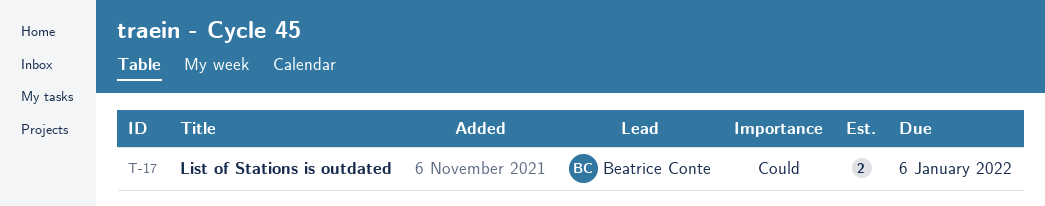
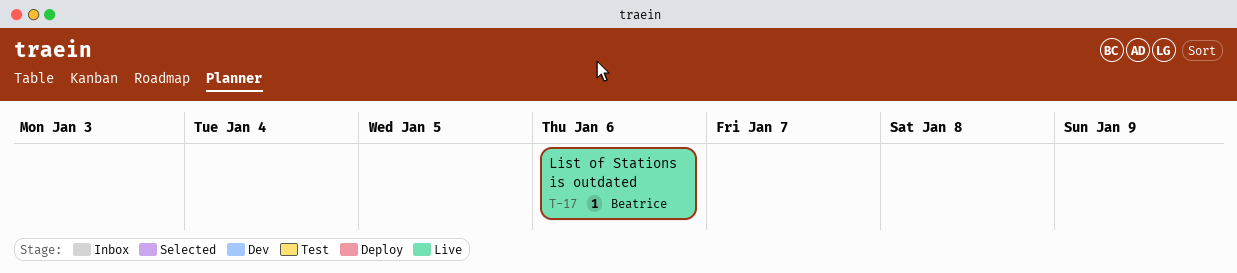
T-17, estimate: 2 -> 1

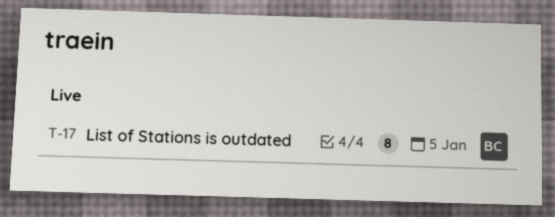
T-17, estimate: 1 -> 8
T-17, due: Jan 6 -> Jan 5

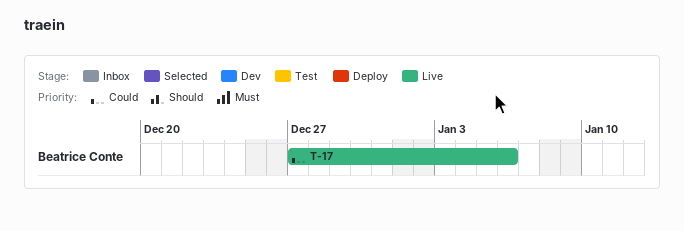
T-17, due: Jan 5 -> Jan 6

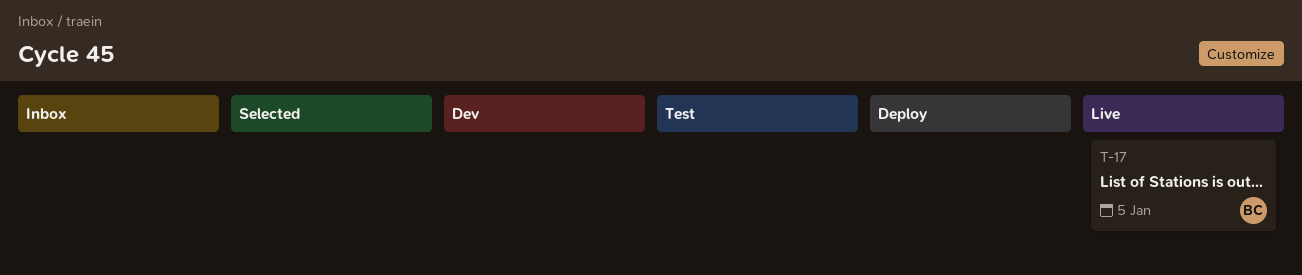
T-17, due: Jan 6 -> Jan 5

